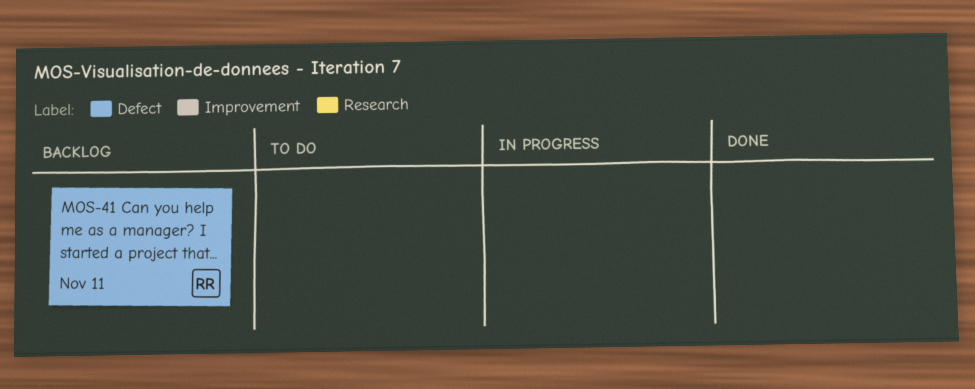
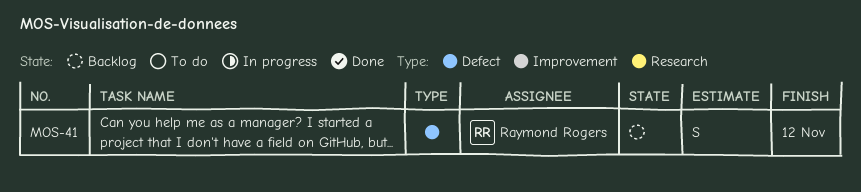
MOS-41, due: Nov 11 -> Nov 12

